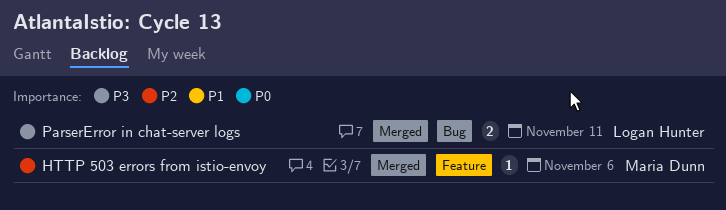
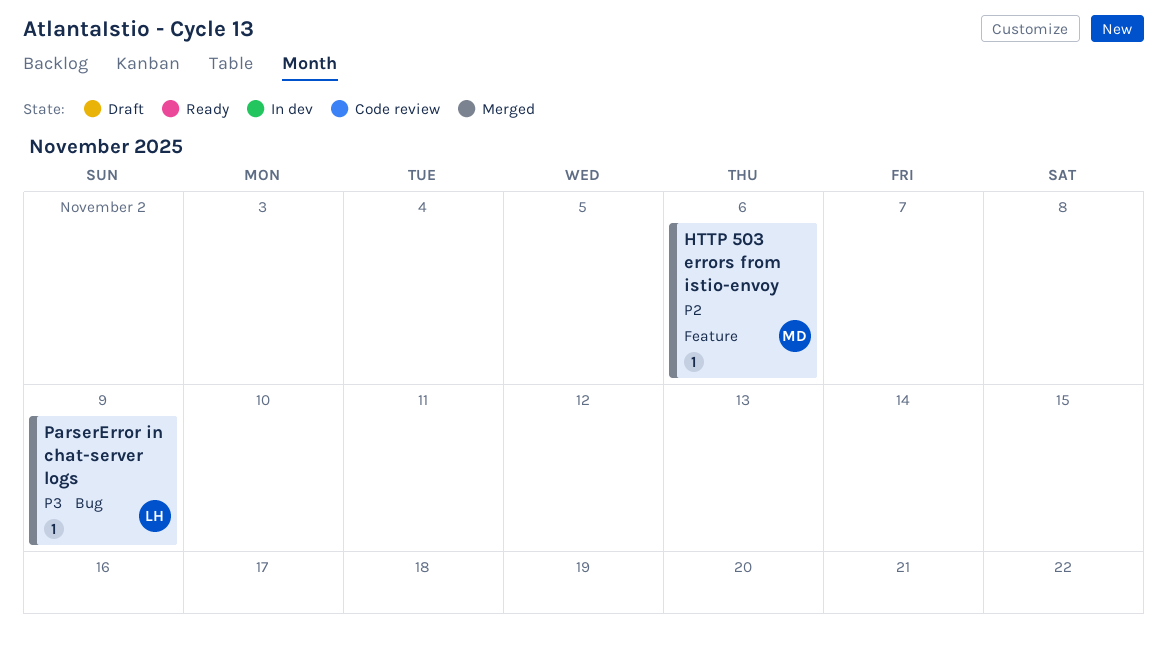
ParserError in chat-server logs, estimate: 2 -> 1
ParserError in chat-server logs, due: Nov 11 -> Nov 9

